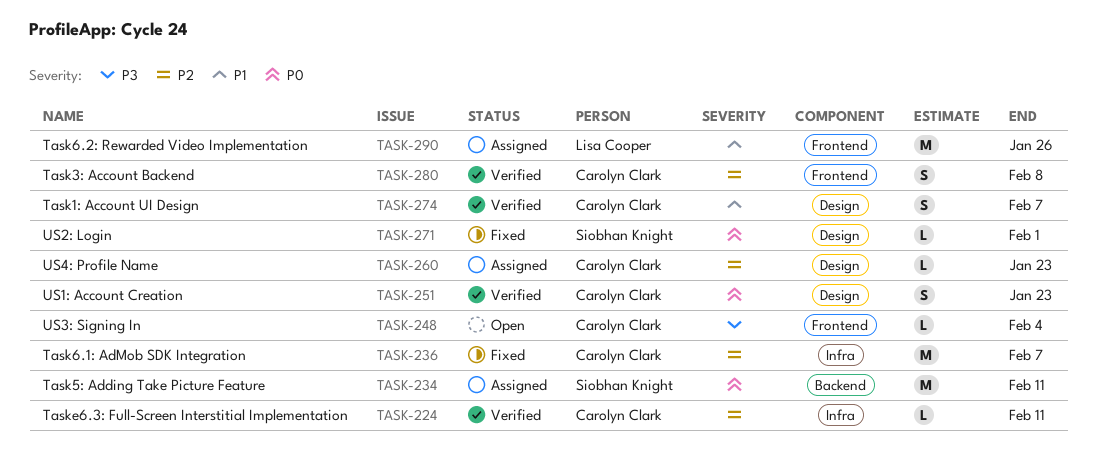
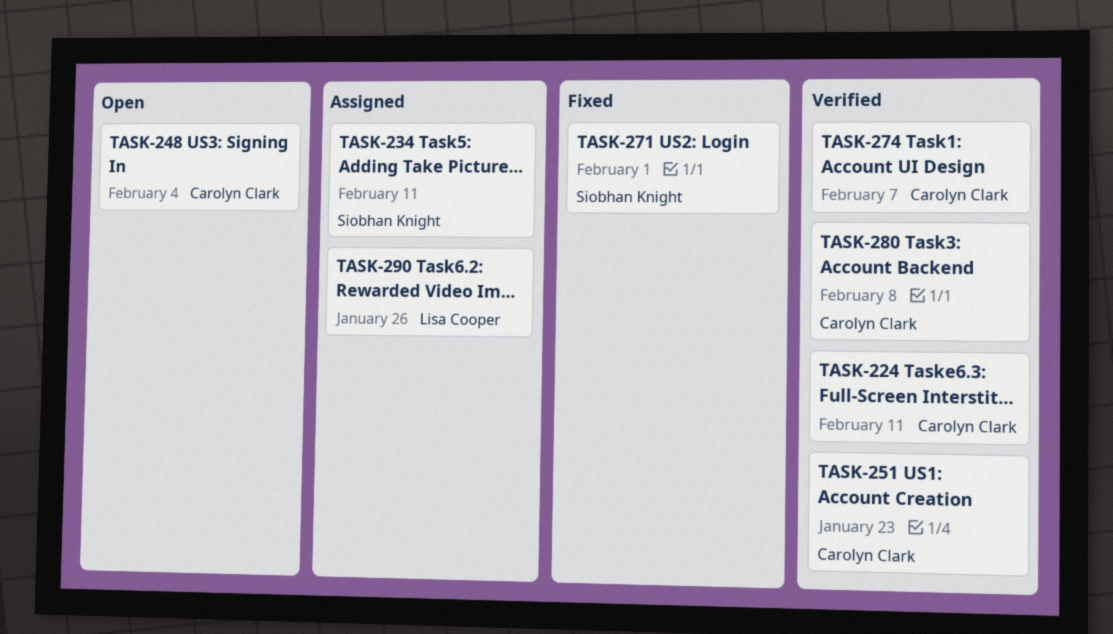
TASK-236: present -> none
TASK-260: present -> none

